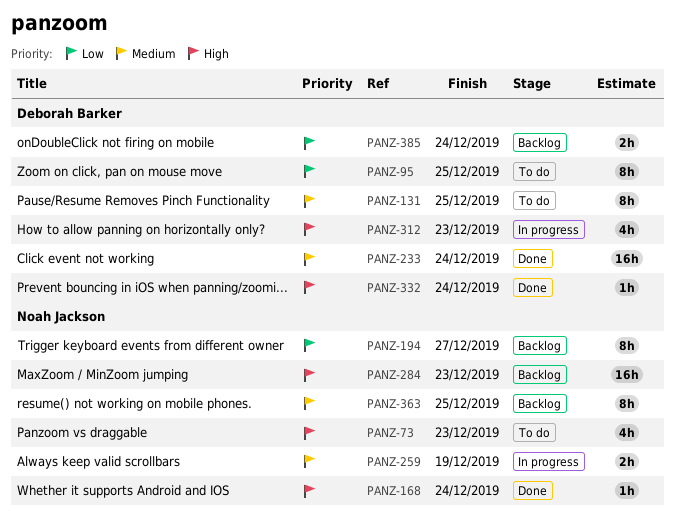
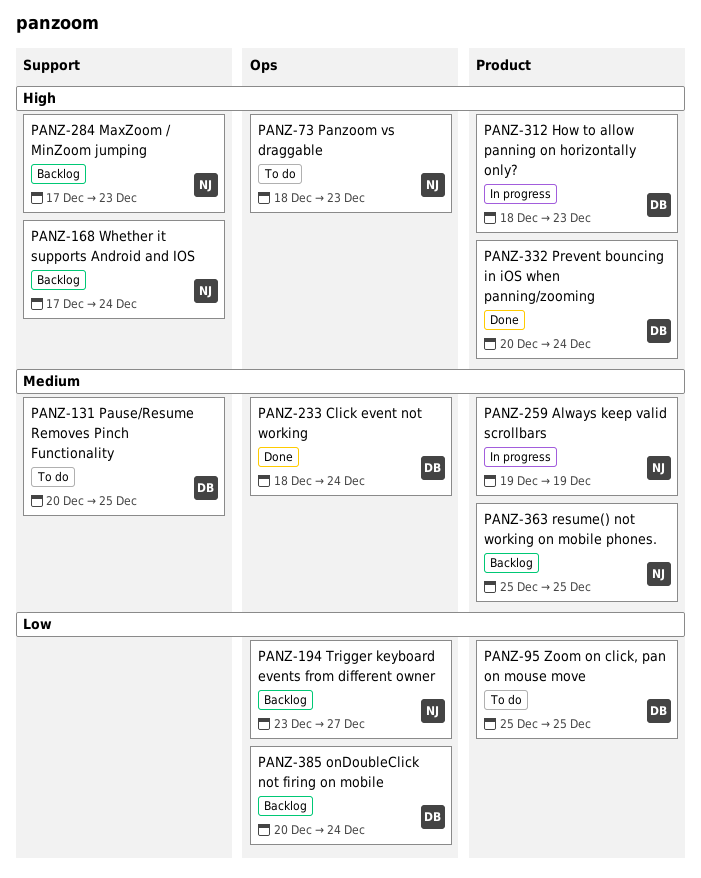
PANZ-168, status: Done -> Backlog

